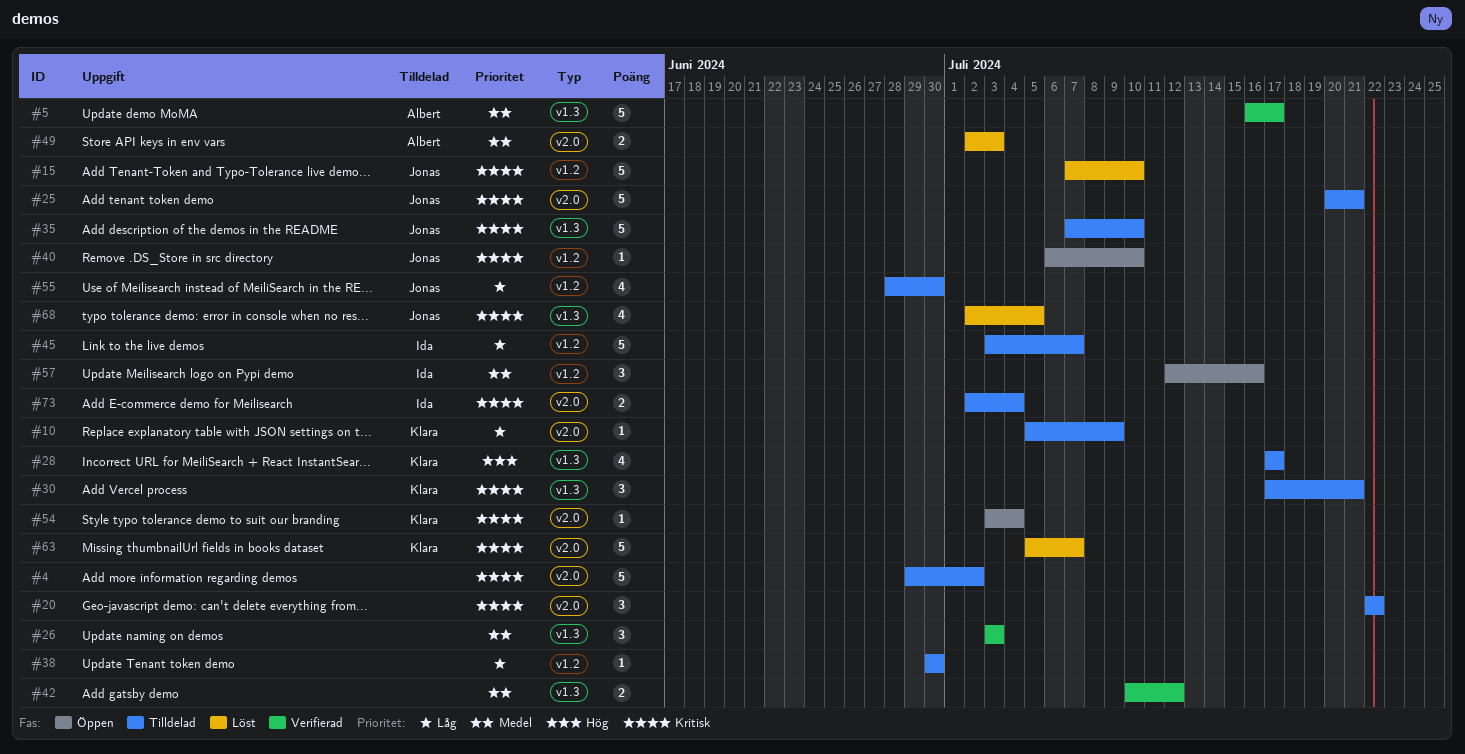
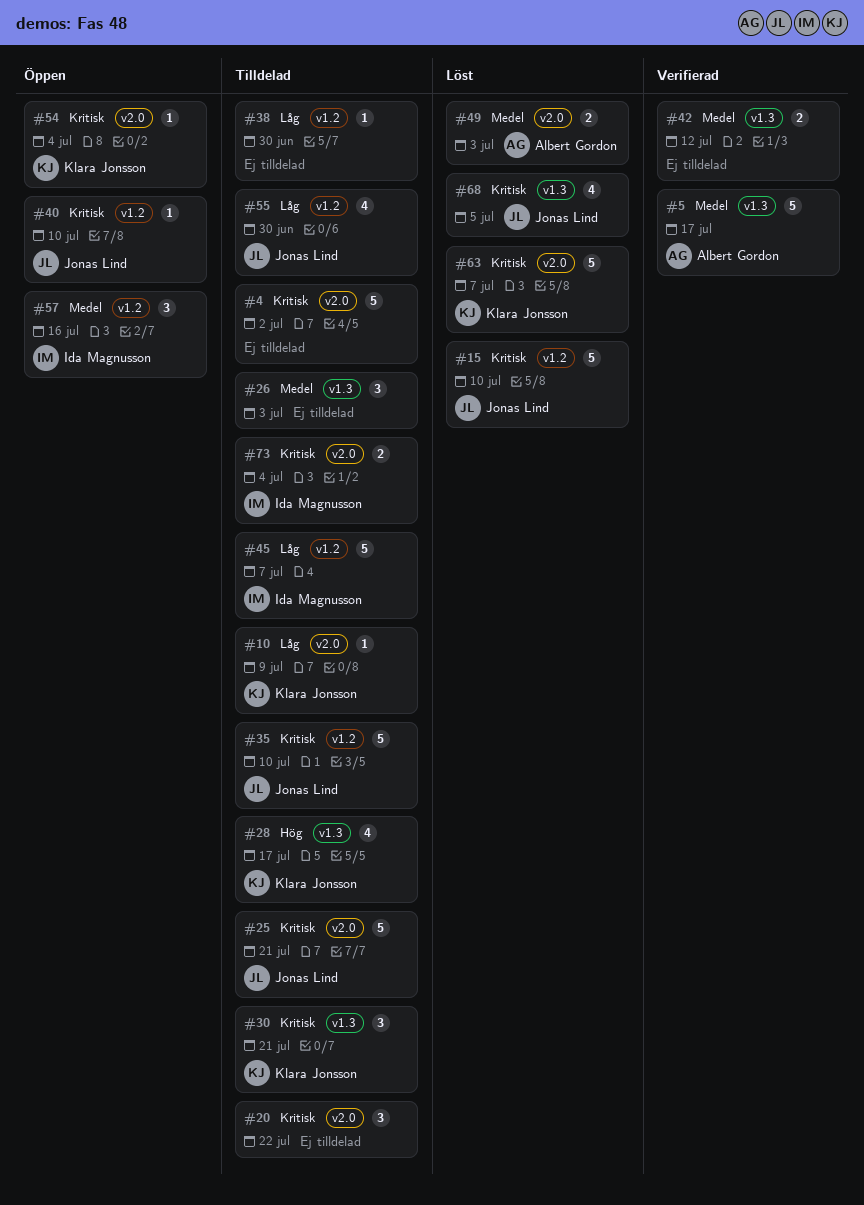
#26, status: Verifierad -> Tilldelad
#35, label: v1.3 -> v1.2

